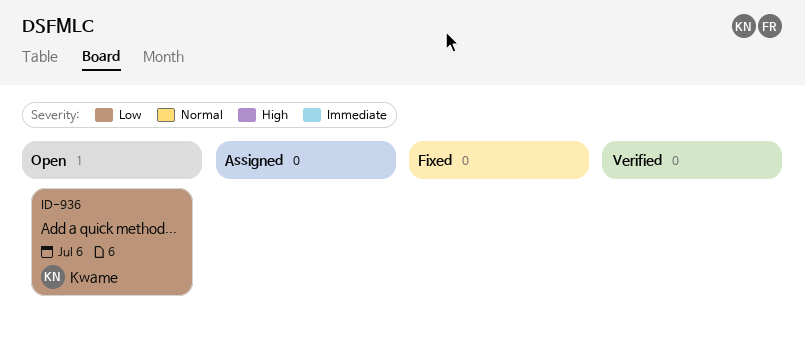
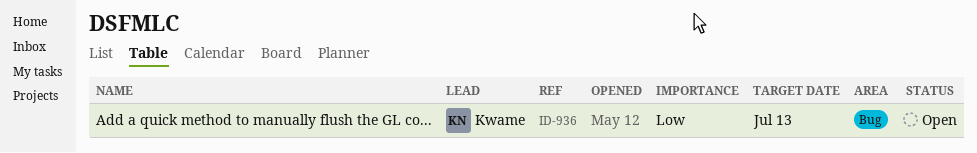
ID-936, due: Jul 6 -> Jul 13

